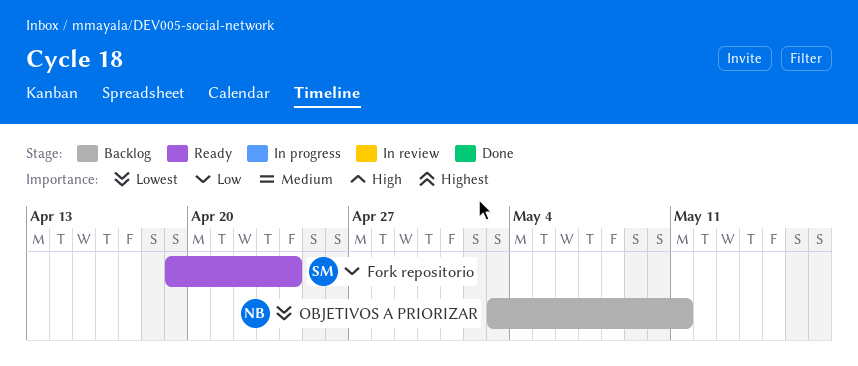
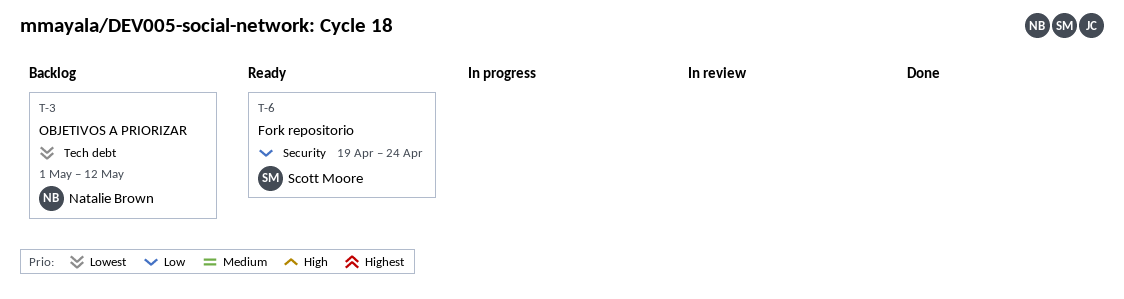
OBJETIVOS A PRIORIZAR, start: May 3 -> May 1
OBJETIVOS A PRIORIZAR, due: May 11 -> May 12

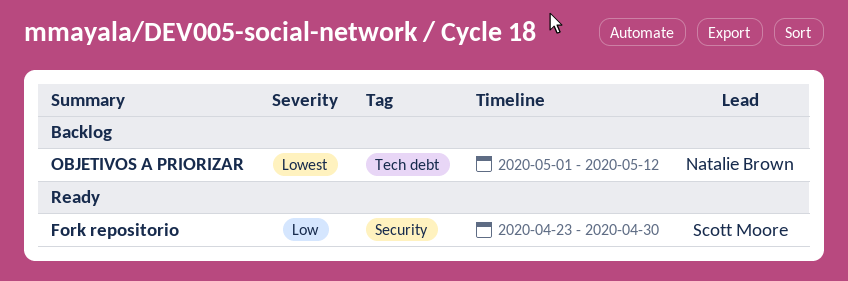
Fork repositorio, start: Apr 19 -> Apr 23
Fork repositorio, due: Apr 24 -> Apr 30

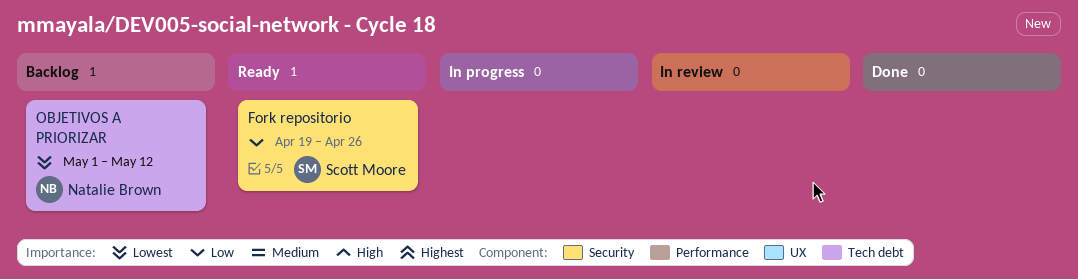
Fork repositorio, start: Apr 23 -> Apr 19
Fork repositorio, due: Apr 30 -> Apr 26

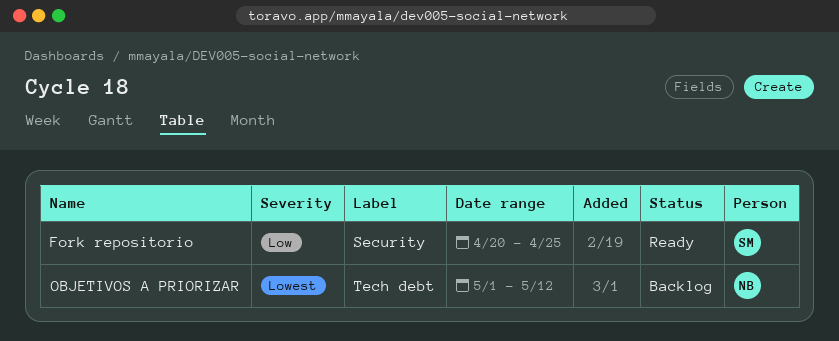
Fork repositorio, start: Apr 19 -> Apr 20
Fork repositorio, due: Apr 26 -> Apr 25

